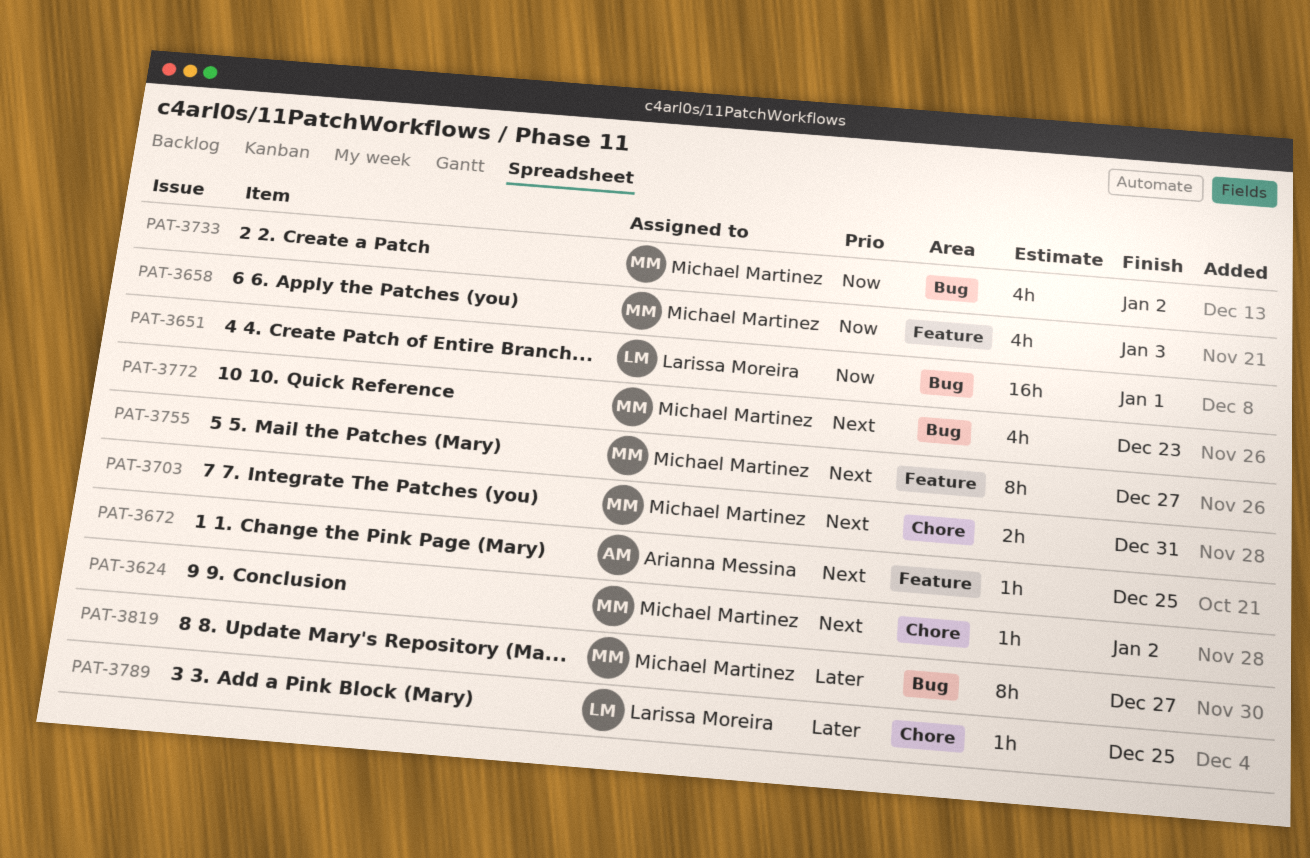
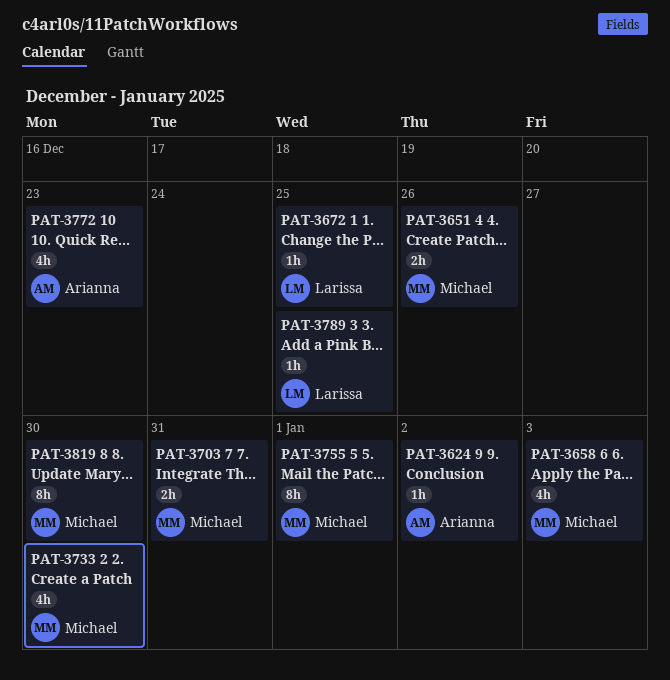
PAT-3624, owner: Michael Martinez -> Arianna Messina
PAT-3651, owner: Larissa Moreira -> Michael Martinez
PAT-3651, estimate: 16h -> 2h
PAT-3651, due: Jan 1 -> Dec 26
PAT-3672, owner: Arianna Messina -> Larissa Moreira
PAT-3733, due: Jan 2 -> Dec 30
PAT-3755, due: Dec 27 -> Jan 1
PAT-3772, owner: Michael Martinez -> Arianna Messina
PAT-3819, due: Dec 27 -> Dec 30

